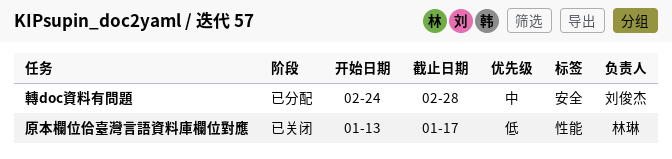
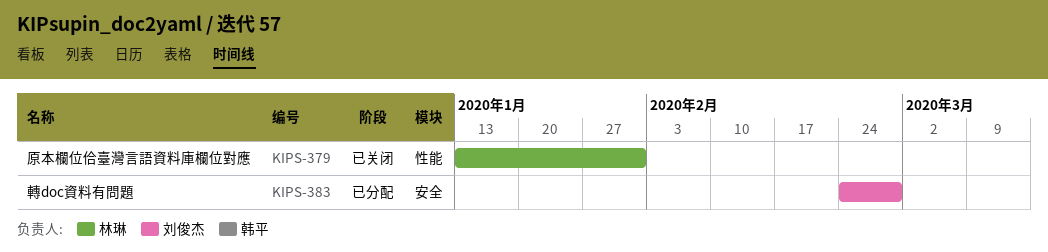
原本欄位佮臺灣言語資料庫欄位對應, due: Jan 17 -> Jan 31

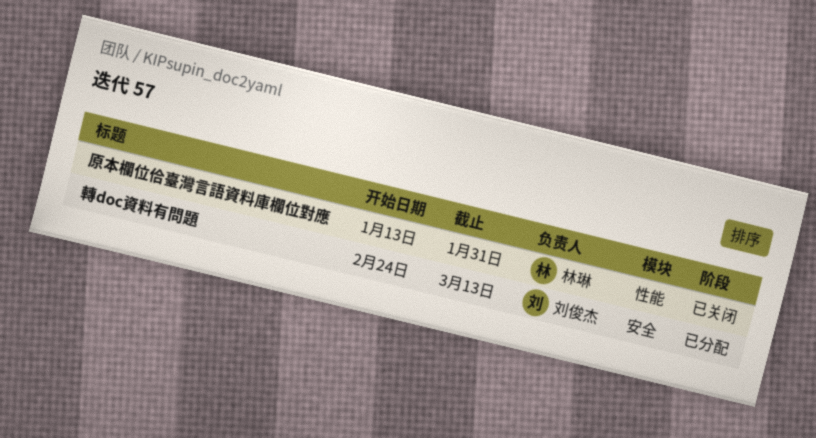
轉doc資料有問題, due: Feb 28 -> Mar 13

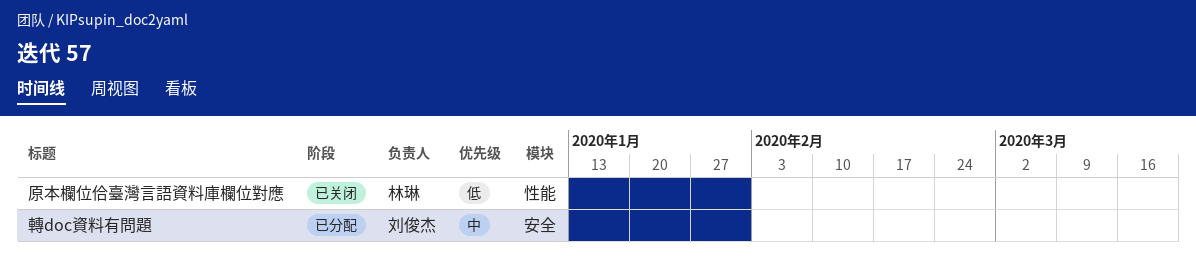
轉doc資料有問題, start: Feb 24 -> Jan 13
轉doc資料有問題, due: Mar 13 -> Jan 31

